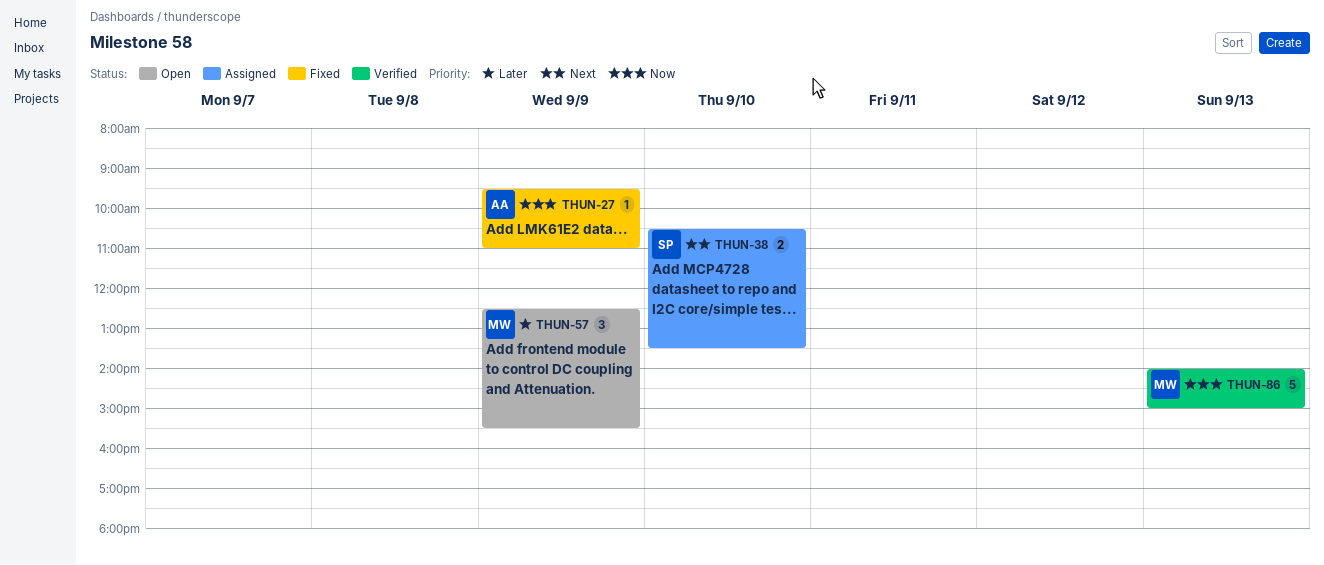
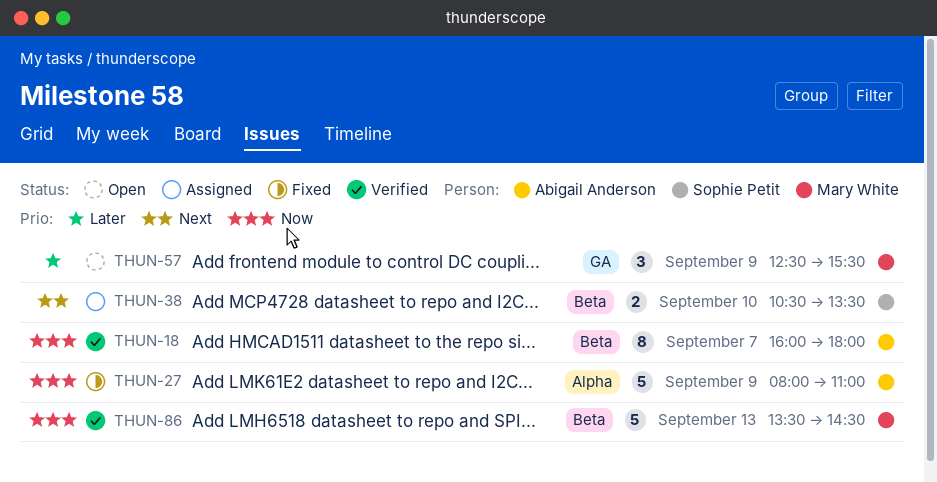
THUN-18: none -> present
THUN-27, estimate: 1 -> 5
THUN-27, begins: 09:30 -> 08:00
THUN-86, begins: 14:00 -> 13:30
THUN-86, ends: 15:00 -> 14:30

